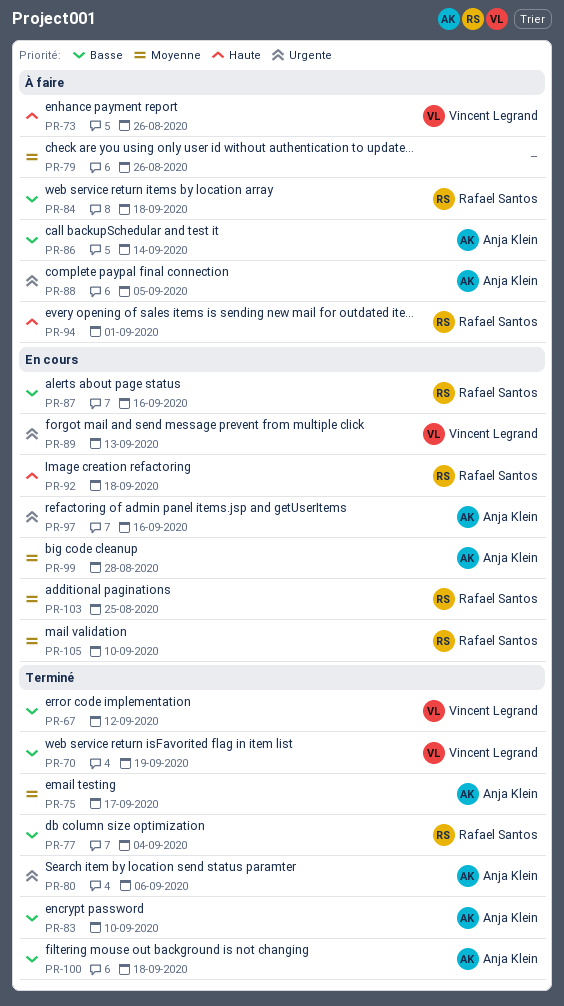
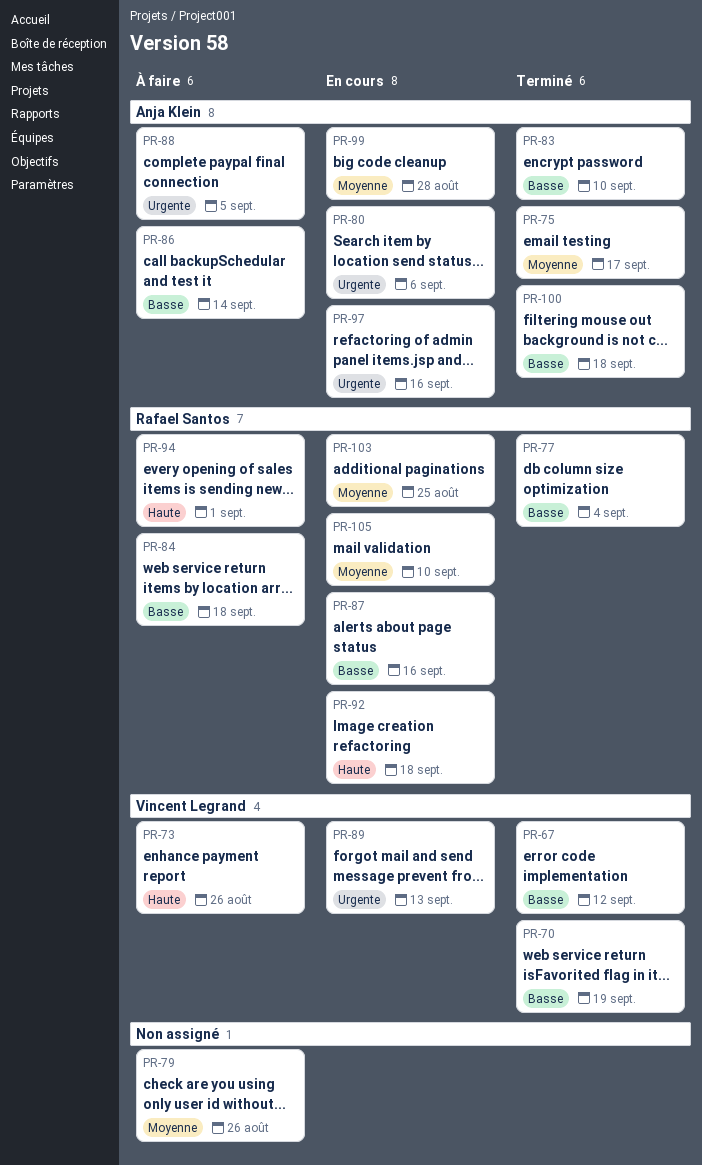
PR-80, status: Terminé -> En cours

